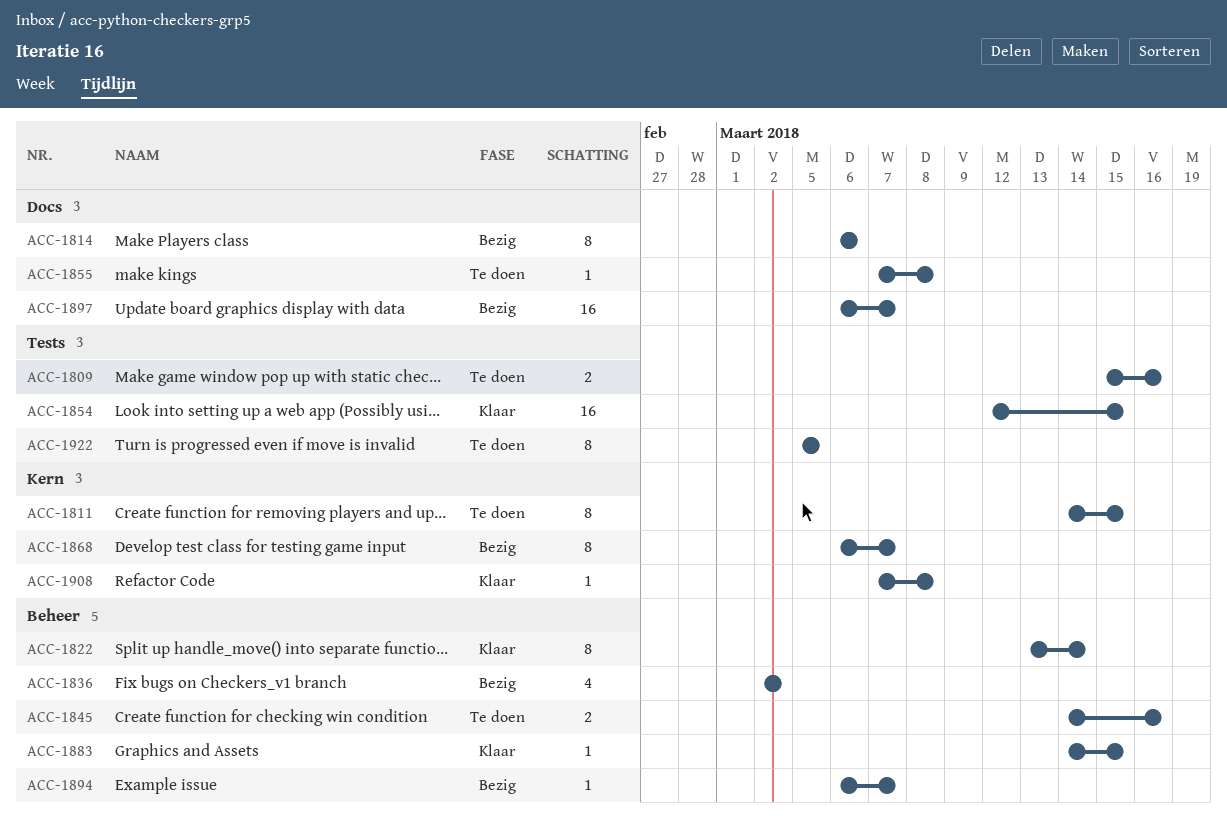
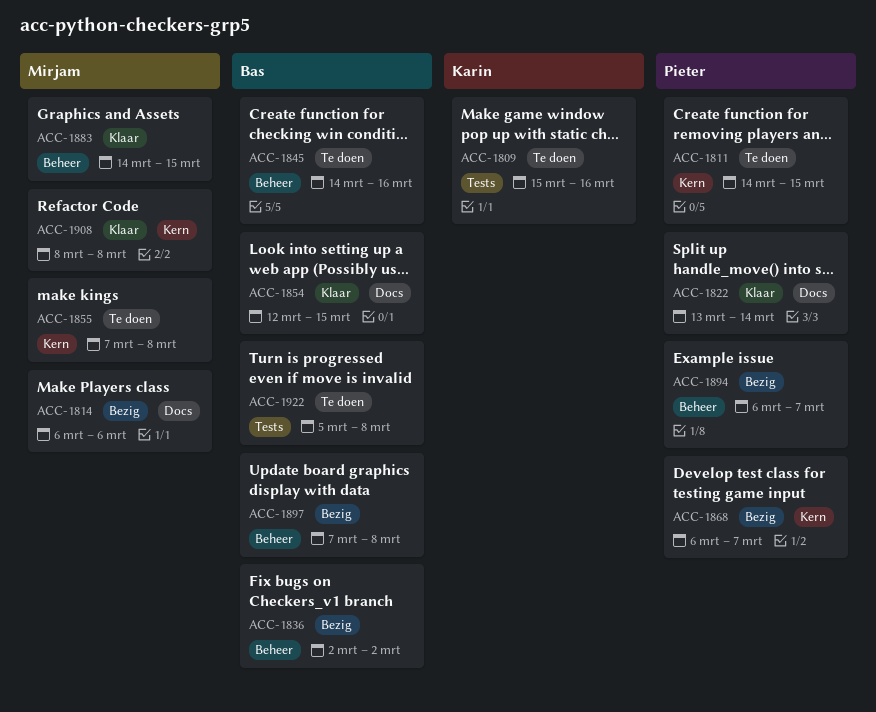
ACC-1822, label: Beheer -> Docs
ACC-1854, label: Tests -> Docs
ACC-1855, label: Docs -> Kern
ACC-1897, label: Docs -> Beheer
ACC-1897, start: Mar 6 -> Mar 7
ACC-1897, due: Mar 7 -> Mar 8
ACC-1908, start: Mar 7 -> Mar 8
ACC-1922, due: Mar 5 -> Mar 8

